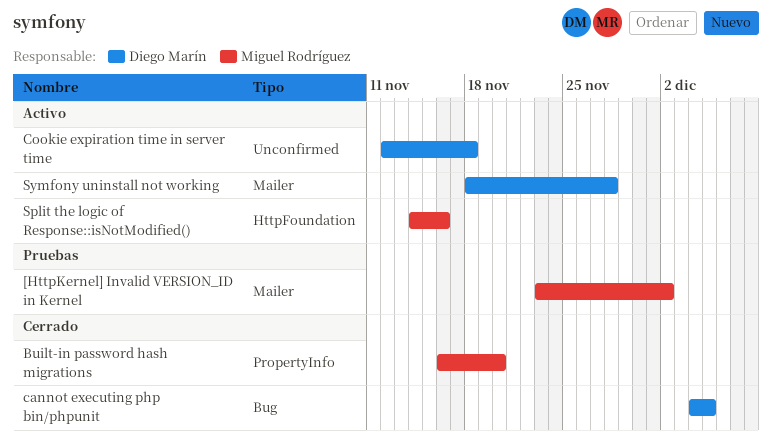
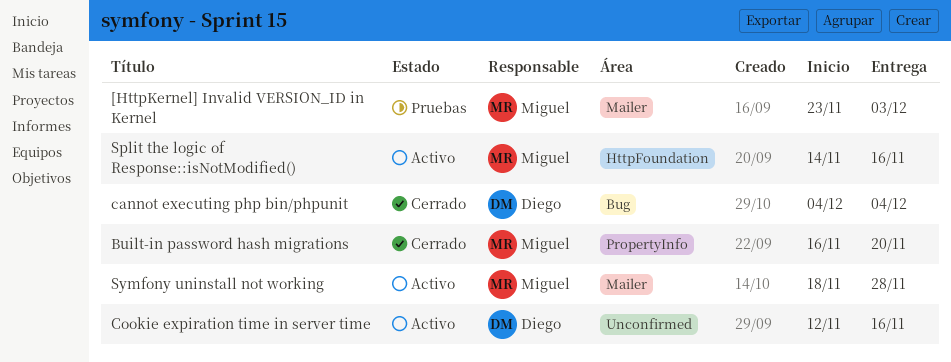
[HttpKernel] Invalid VERSION_ID in Kernel, due: Dec 2 -> Dec 3
cannot executing php bin/phpunit, due: Dec 5 -> Dec 4
Cookie expiration time in server time, due: Nov 18 -> Nov 16
Symfony uninstall not working, owner: Diego Marín -> Miguel Rodríguez

